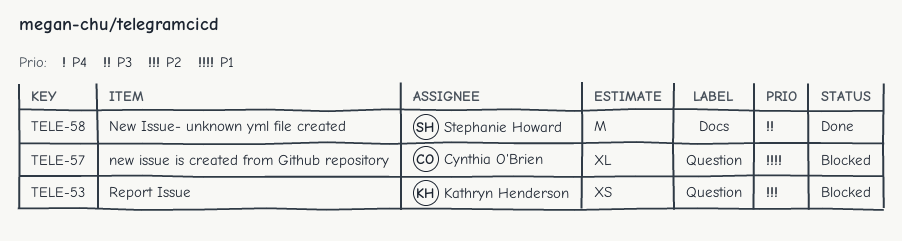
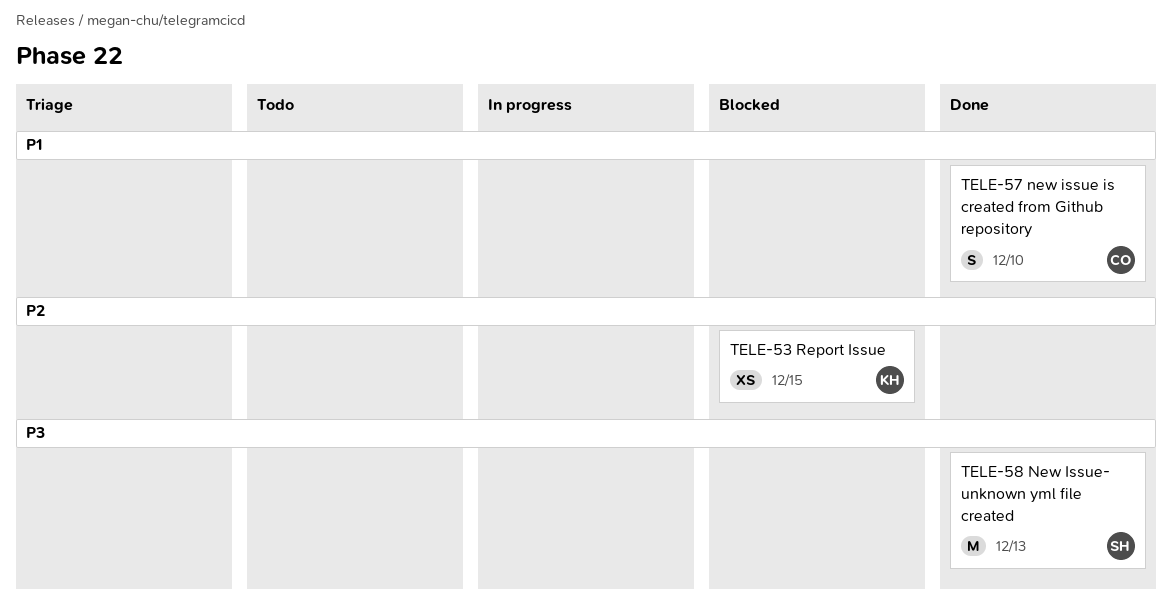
TELE-57, status: Blocked -> Done
TELE-57, estimate: XL -> S

